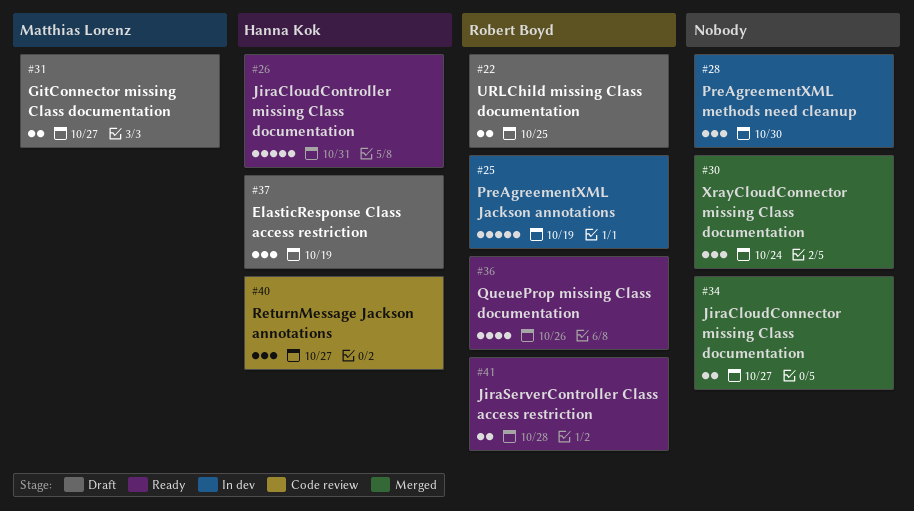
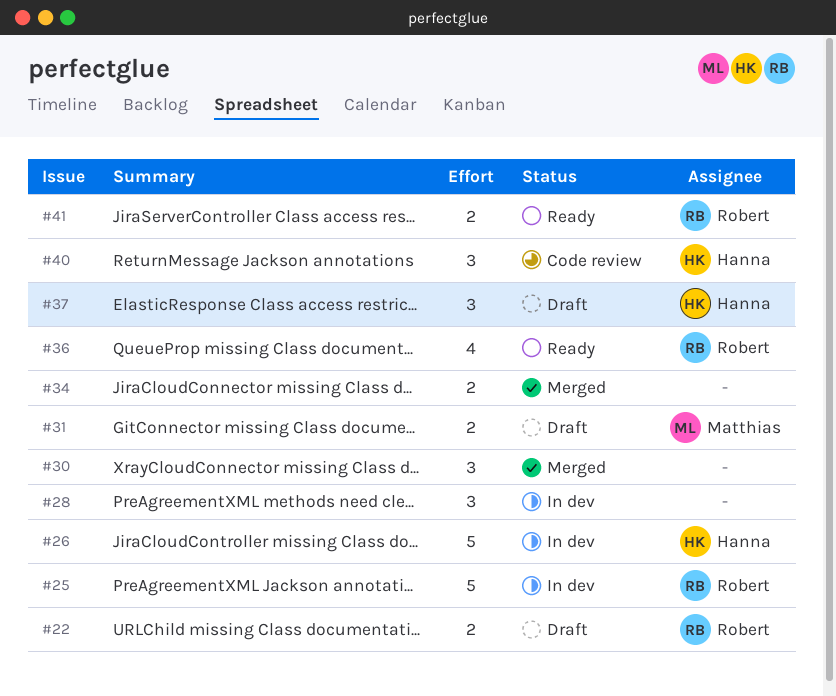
#26, status: Ready -> In dev

